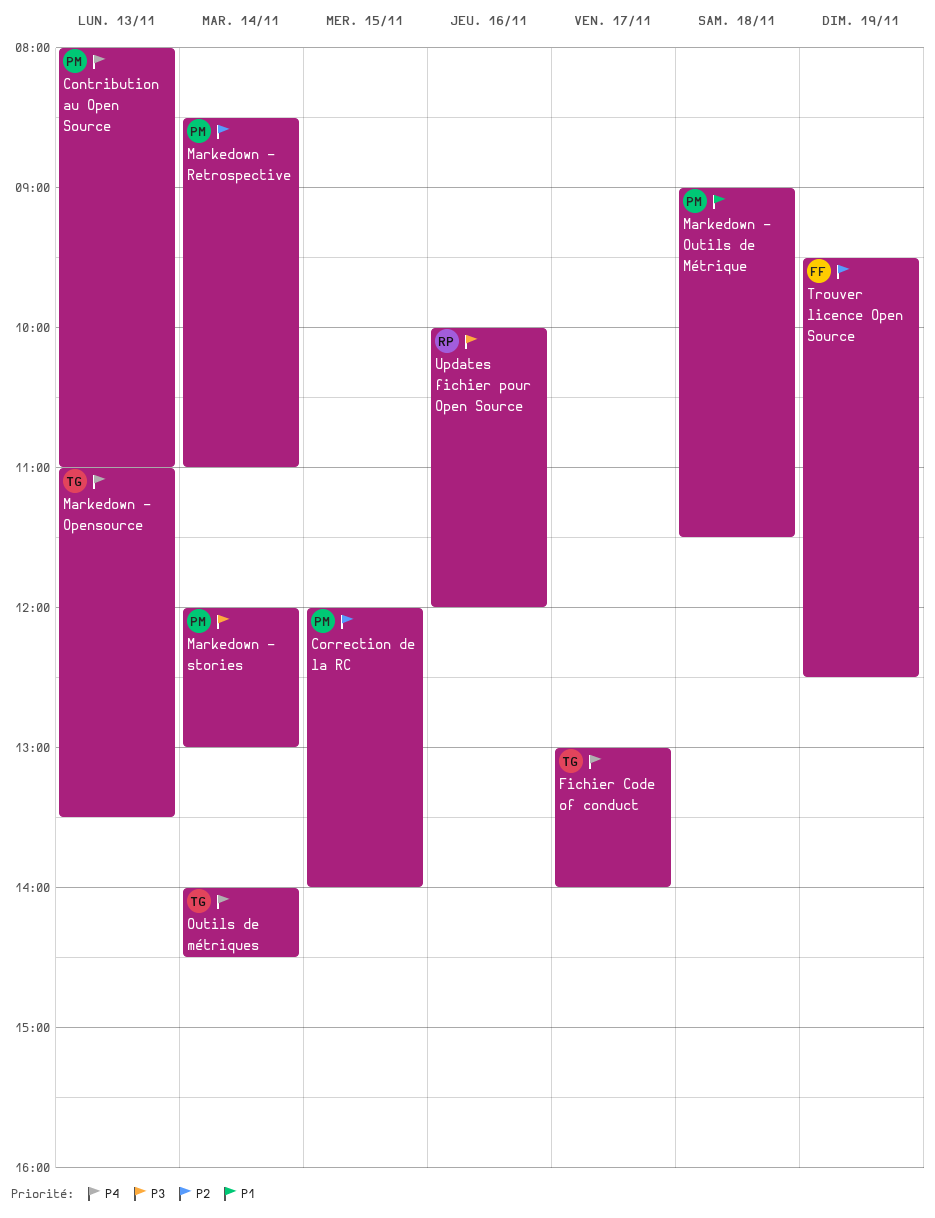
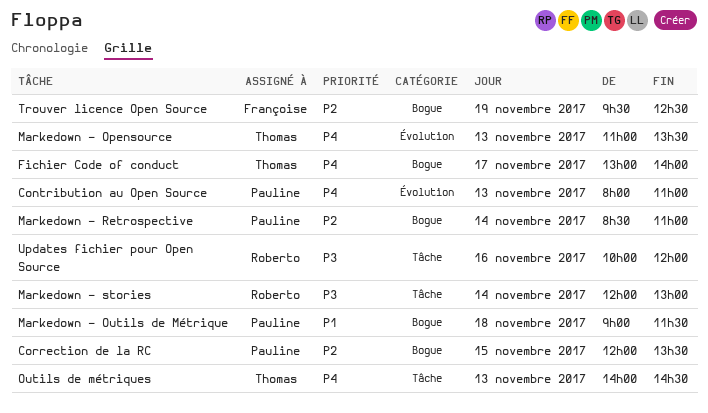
Correction de la RC, ends: 14:00 -> 13:30
Markedown - stories, owner: Pauline -> Roberto
Outils de métriques, day: Nov 14 -> Nov 13

